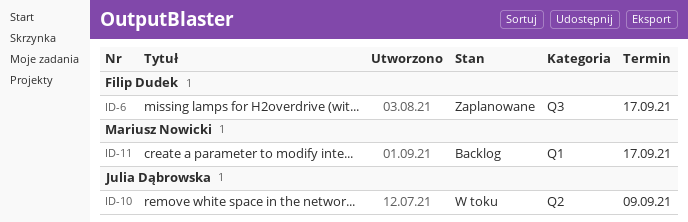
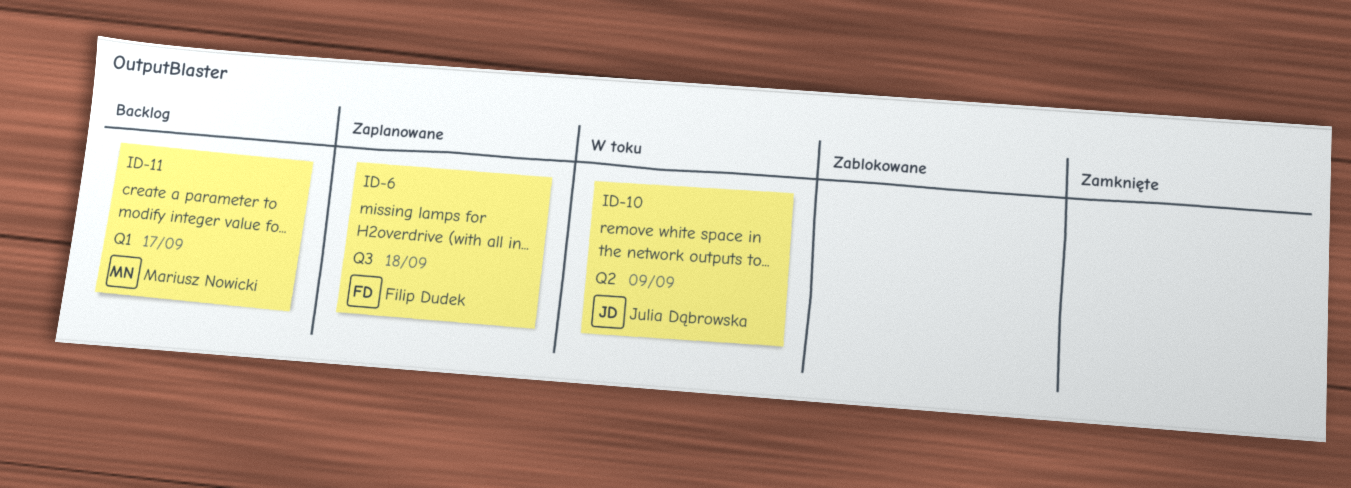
ID-6, due: Sep 17 -> Sep 18

